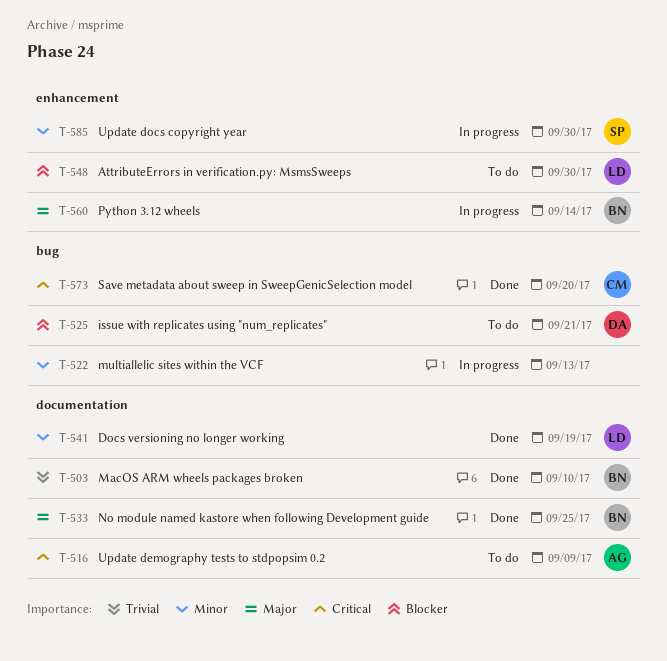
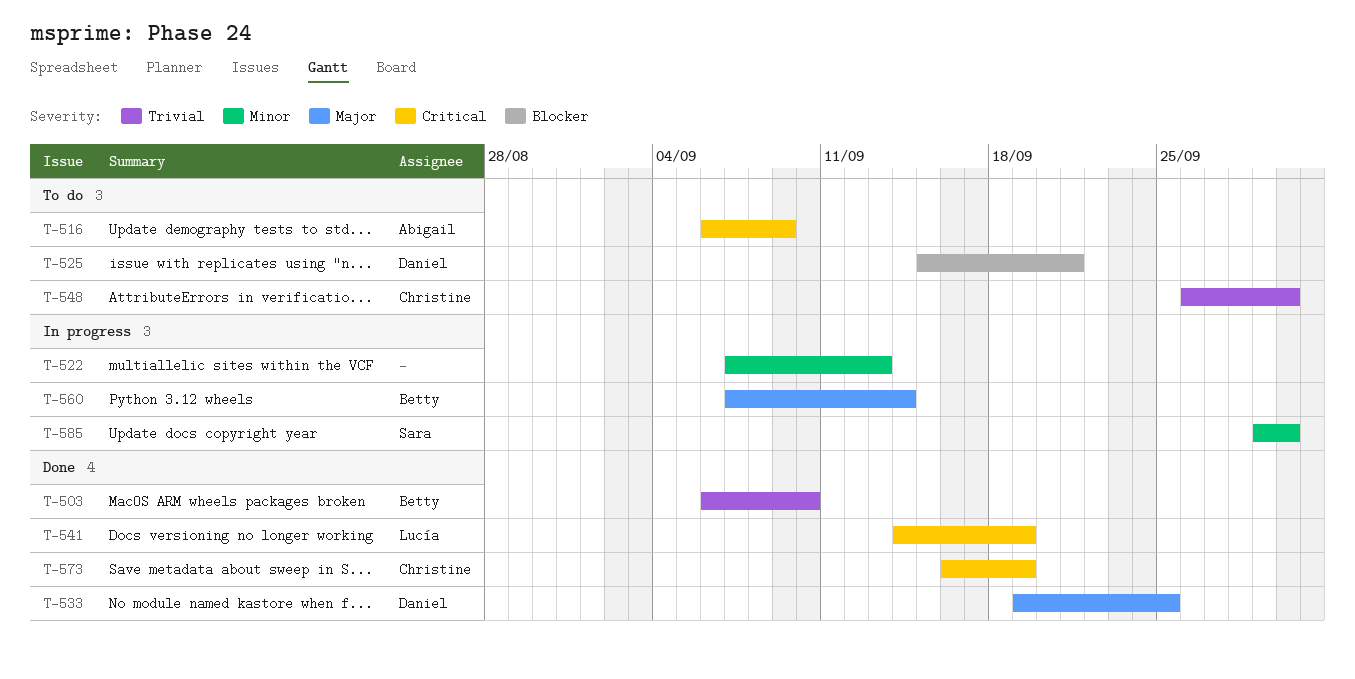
T-533, owner: Betty -> Daniel
T-541, priority: Minor -> Critical
T-548, owner: Lucía -> Christine
T-548, priority: Blocker -> Trivial
T-573, due: Sep 20 -> Sep 19

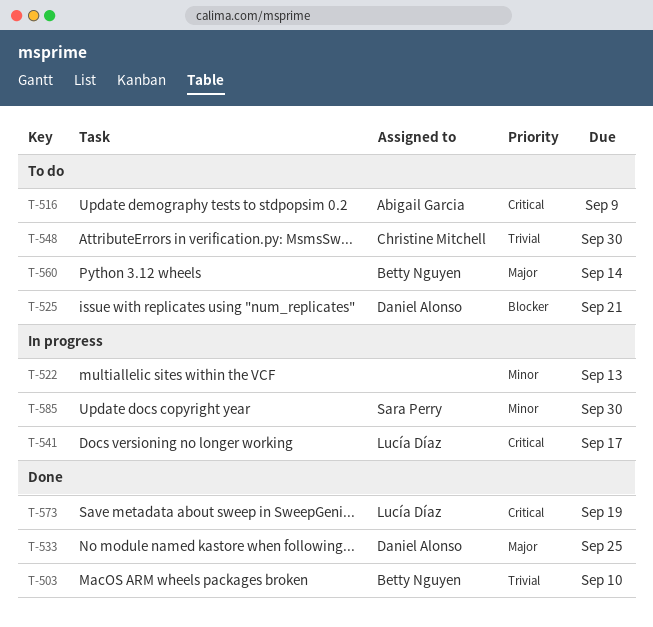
T-541, status: Done -> In progress
T-541, due: Sep 19 -> Sep 17
T-560, status: In progress -> To do
T-573, owner: Christine Mitchell -> Lucía Díaz

